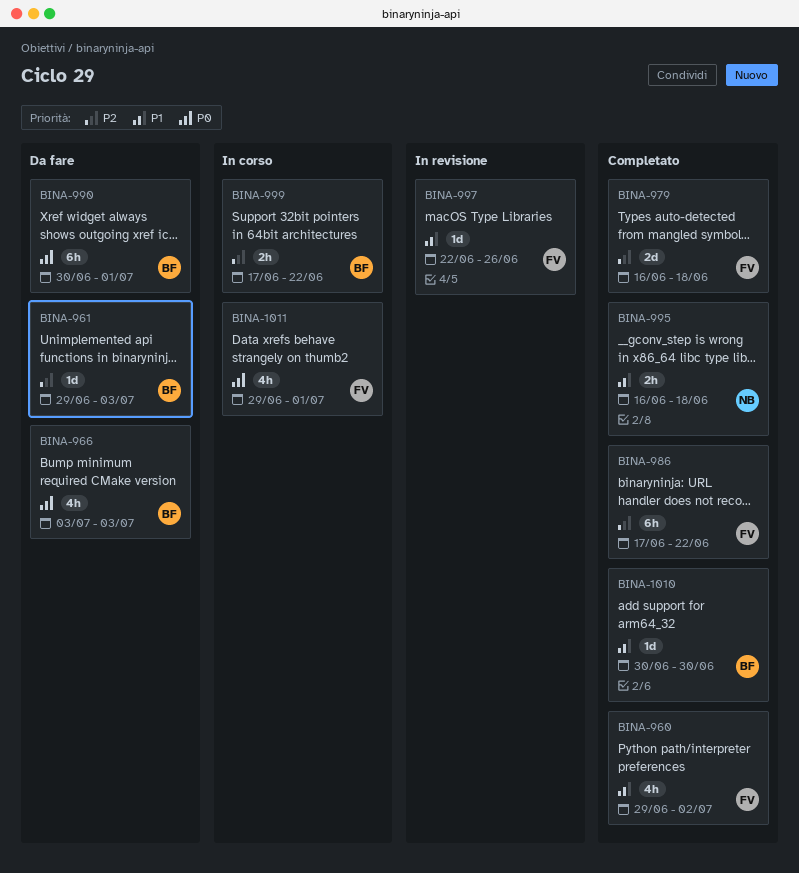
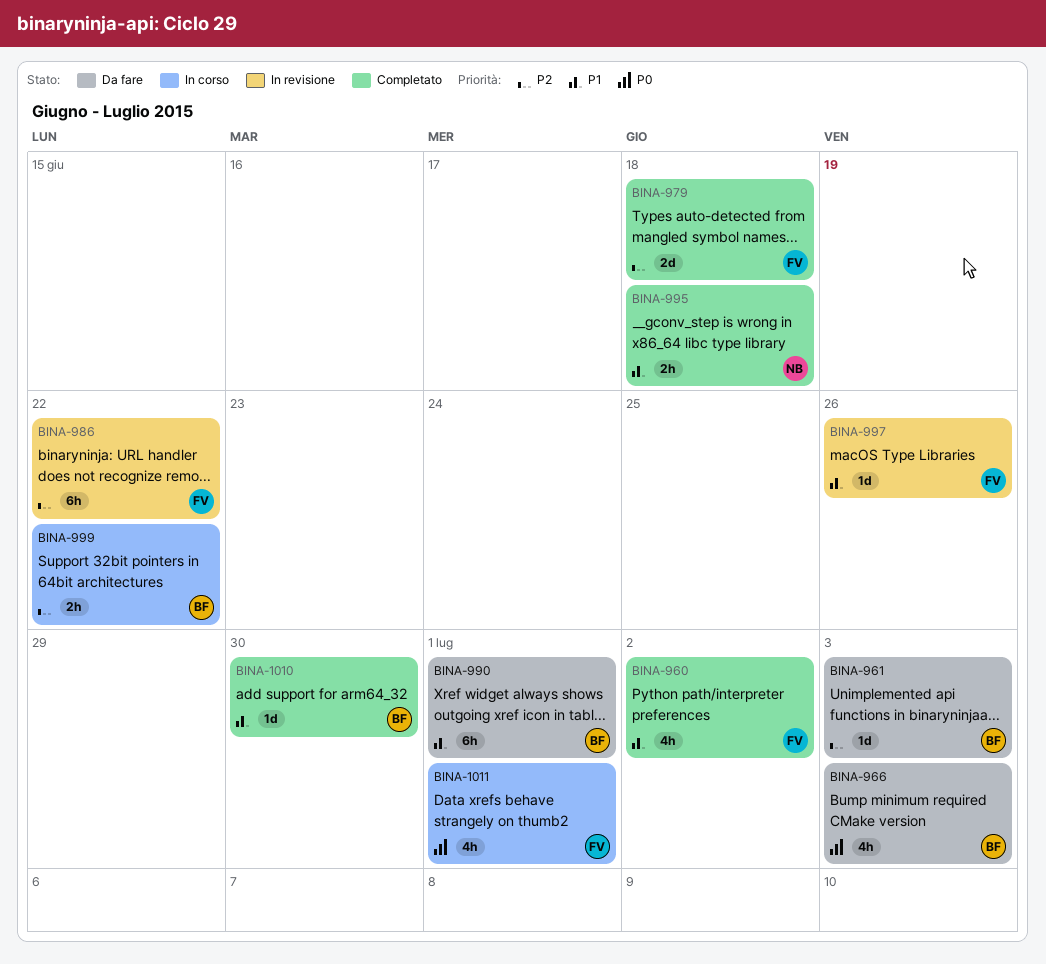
BINA-986, status: Completato -> In revisione
BINA-990, priority: P0 -> P1

